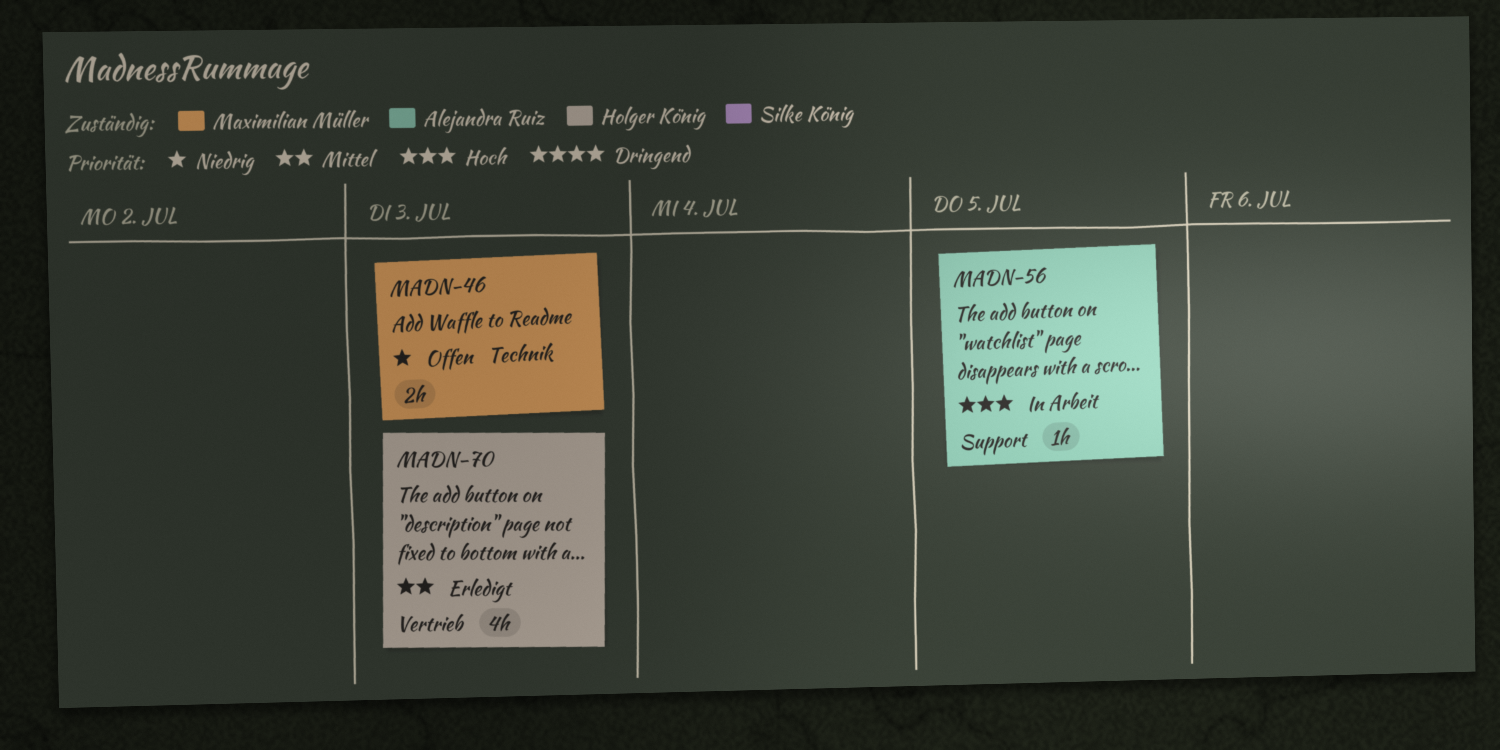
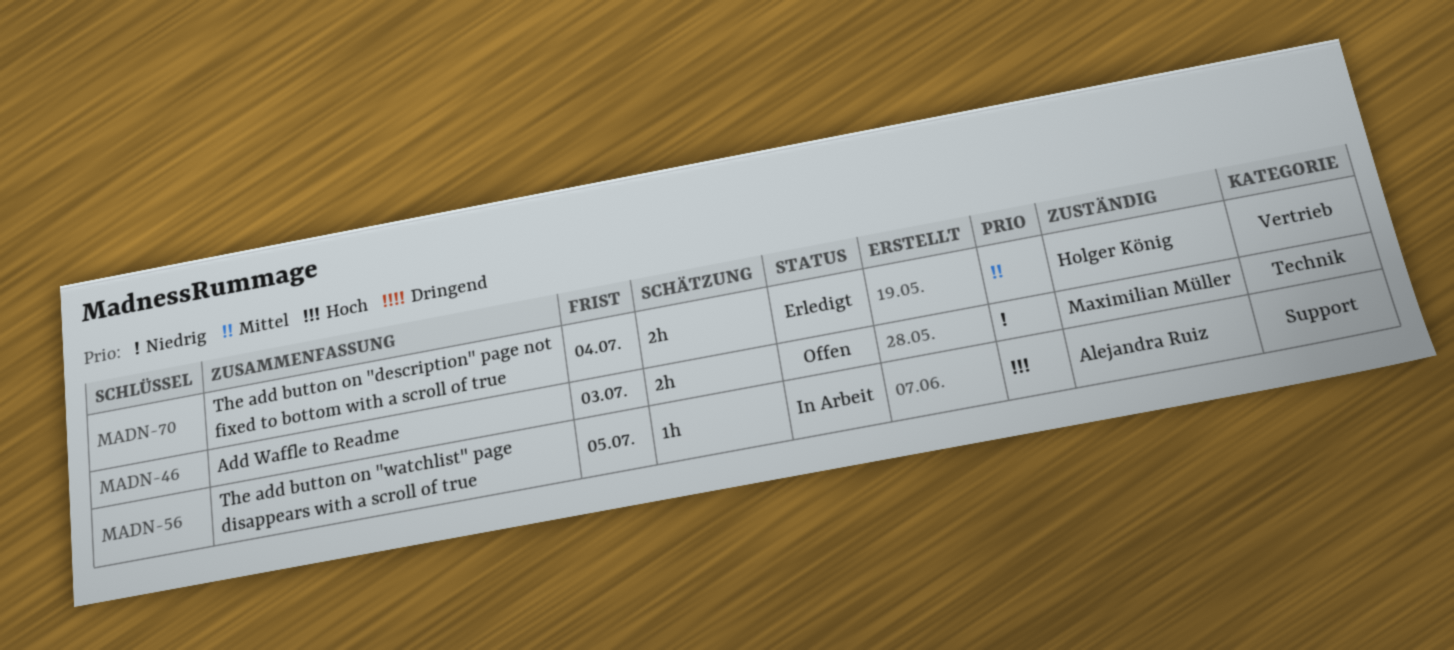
MADN-70, estimate: 4h -> 2h
MADN-70, due: Jul 3 -> Jul 4

